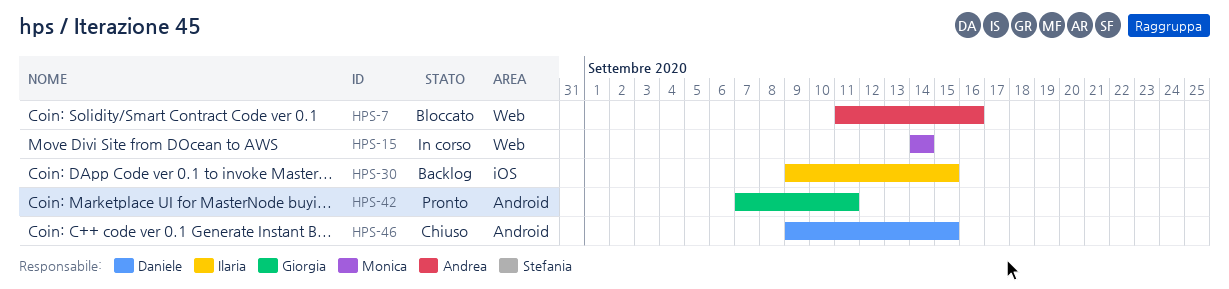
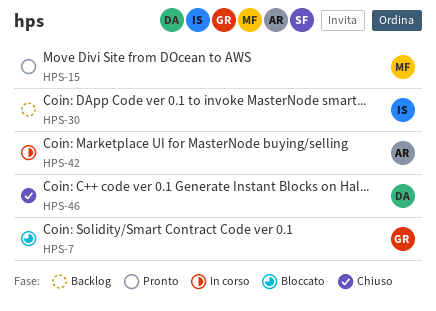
HPS-7, owner: Andrea -> Giorgia
HPS-15, status: In corso -> Pronto
HPS-42, status: Pronto -> In corso
HPS-42, owner: Giorgia -> Andrea

